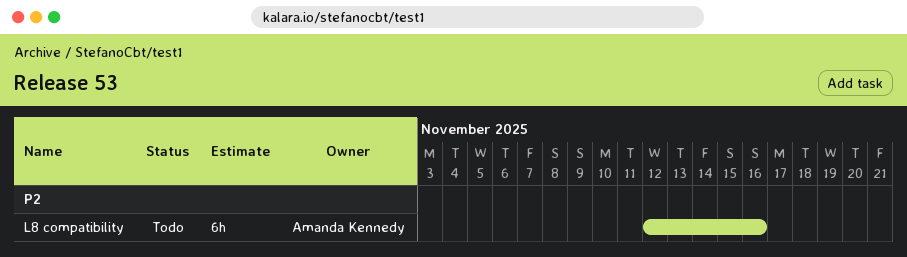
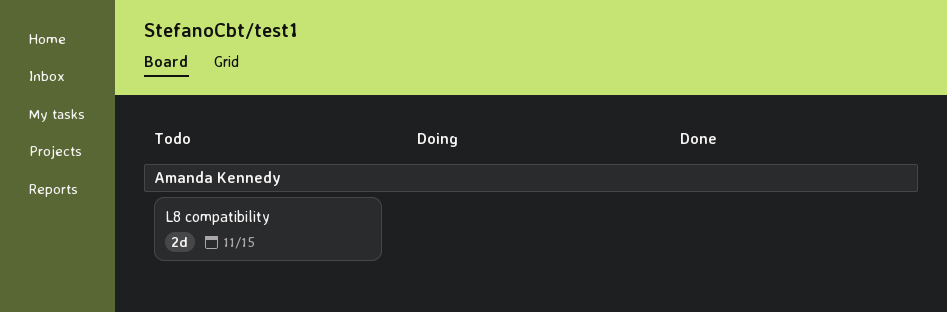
L8 compatibility, estimate: 6h -> 2d
L8 compatibility, due: Nov 16 -> Nov 15

